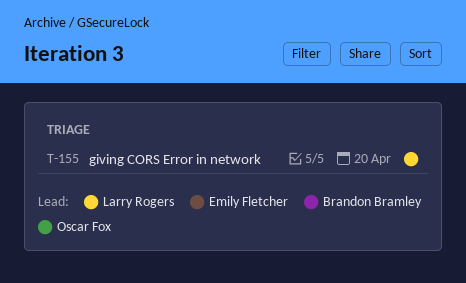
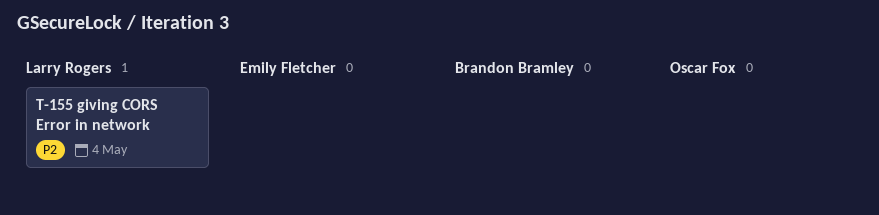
T-155, due: Apr 20 -> May 4

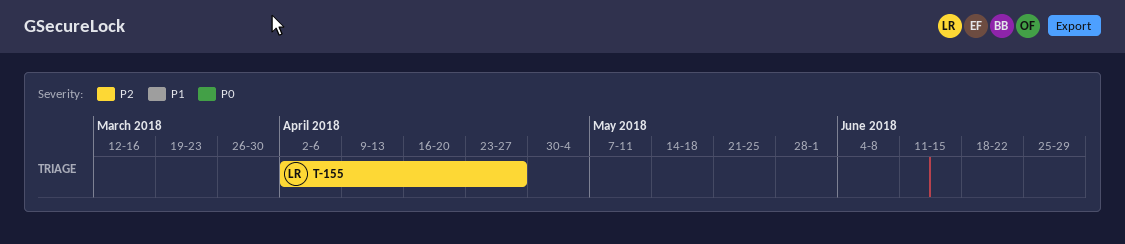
T-155, due: May 4 -> Apr 27

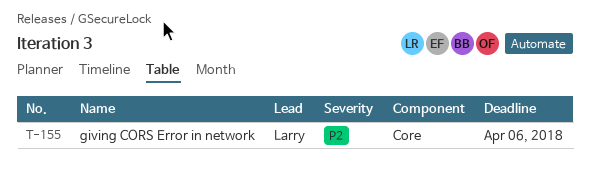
T-155, due: Apr 27 -> Apr 6

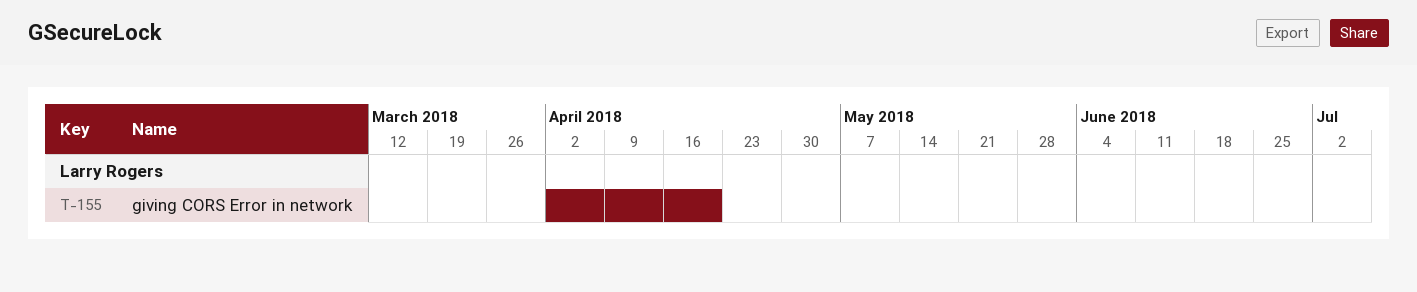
T-155, due: Apr 6 -> Apr 20

